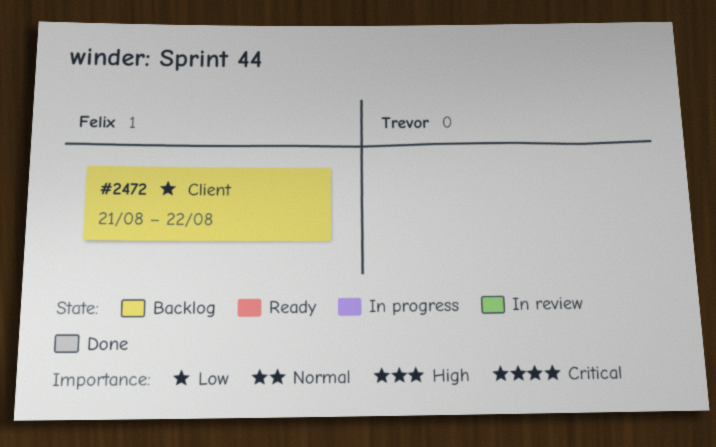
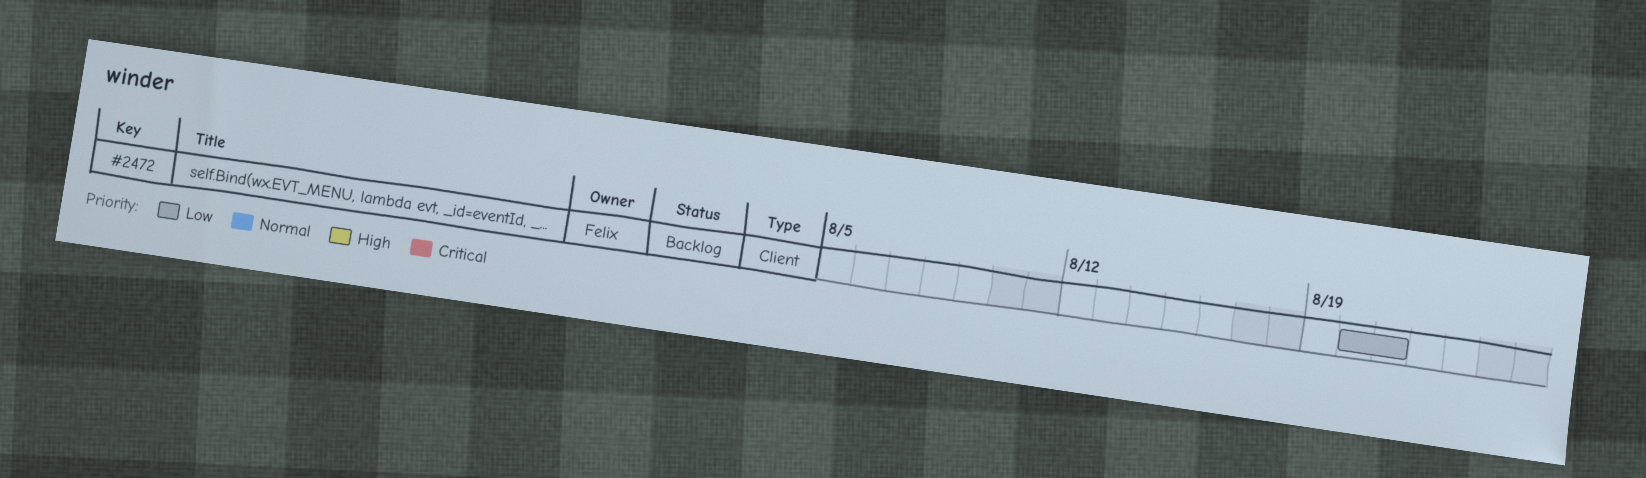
#2472, start: Aug 21 -> Aug 20
#2472, due: Aug 22 -> Aug 21

